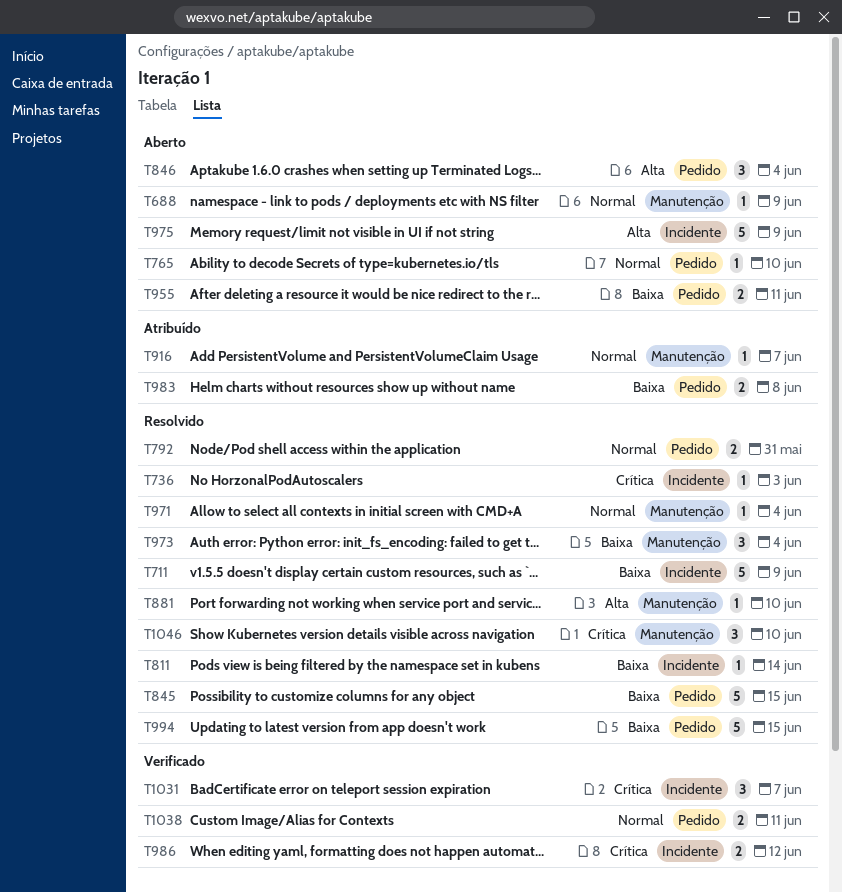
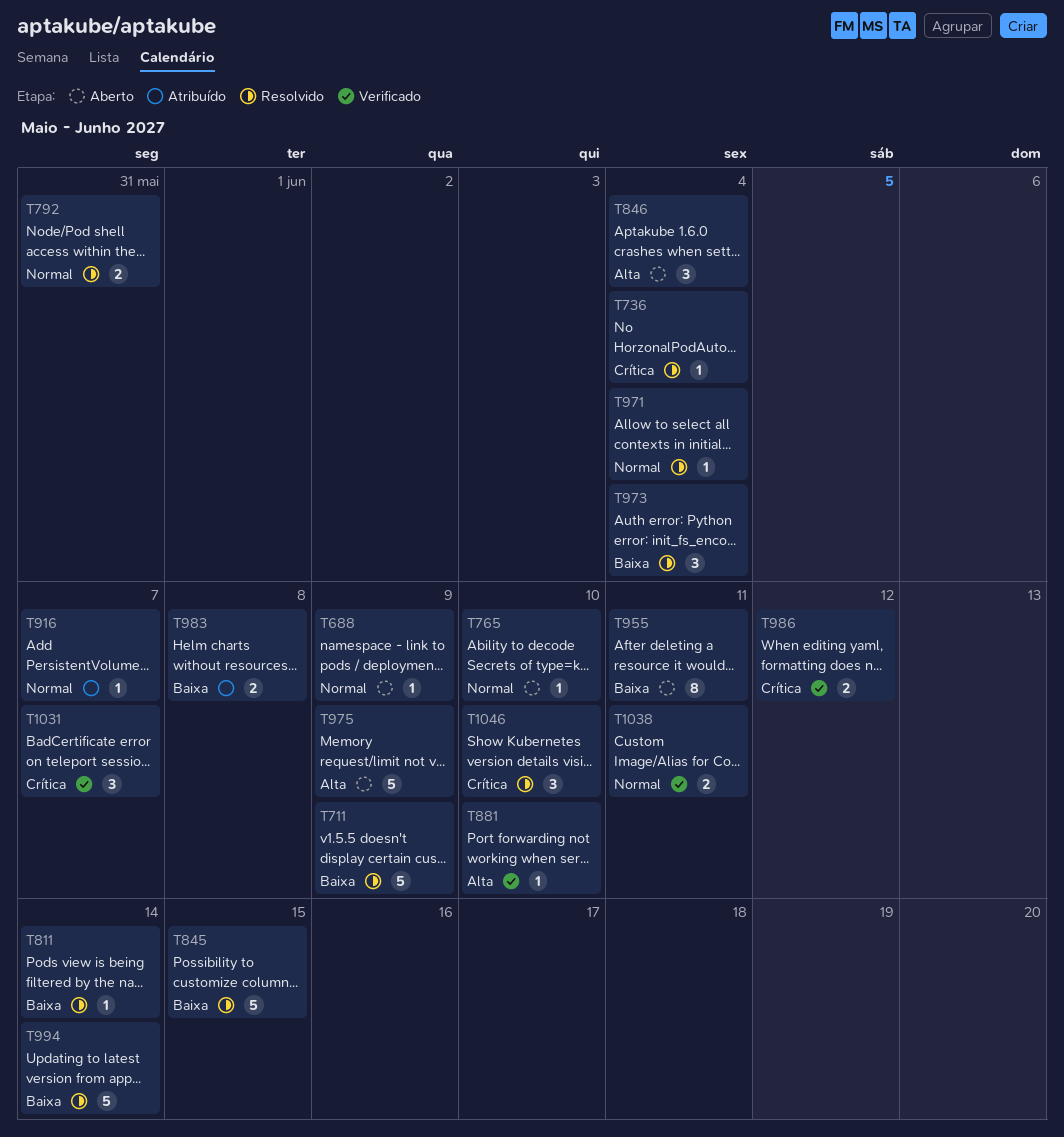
T736, due: Jun 3 -> Jun 4
T881, status: Resolvido -> Verificado
T955, estimate: 2 -> 8
T994, due: Jun 15 -> Jun 14

